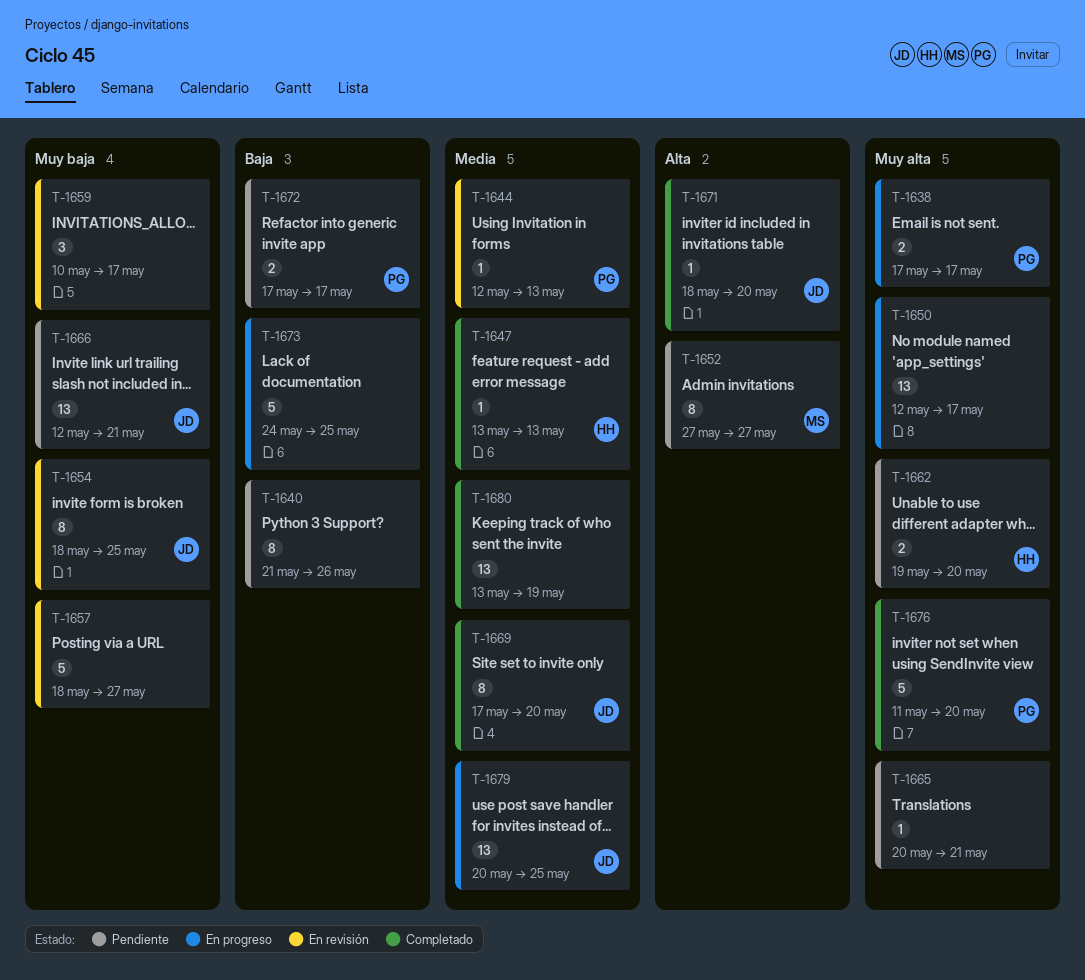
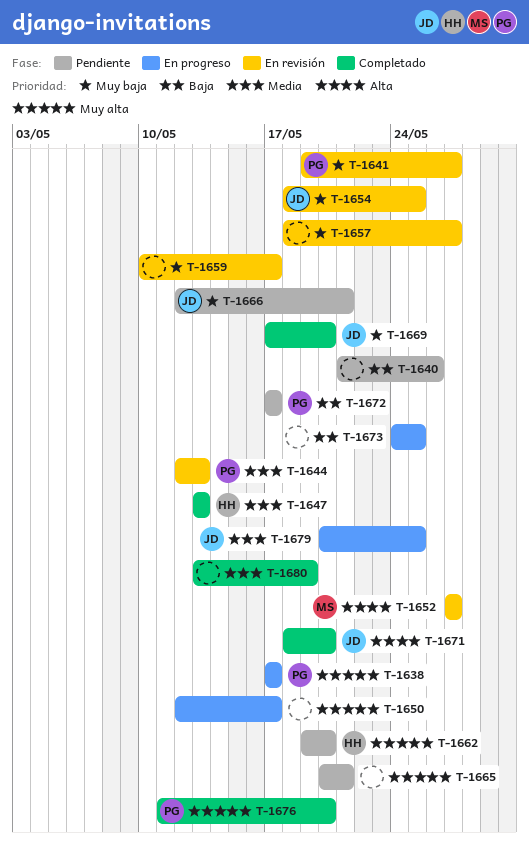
T-1641: none -> present
T-1652, status: Pendiente -> En revisión
T-1669, priority: Media -> Muy baja

